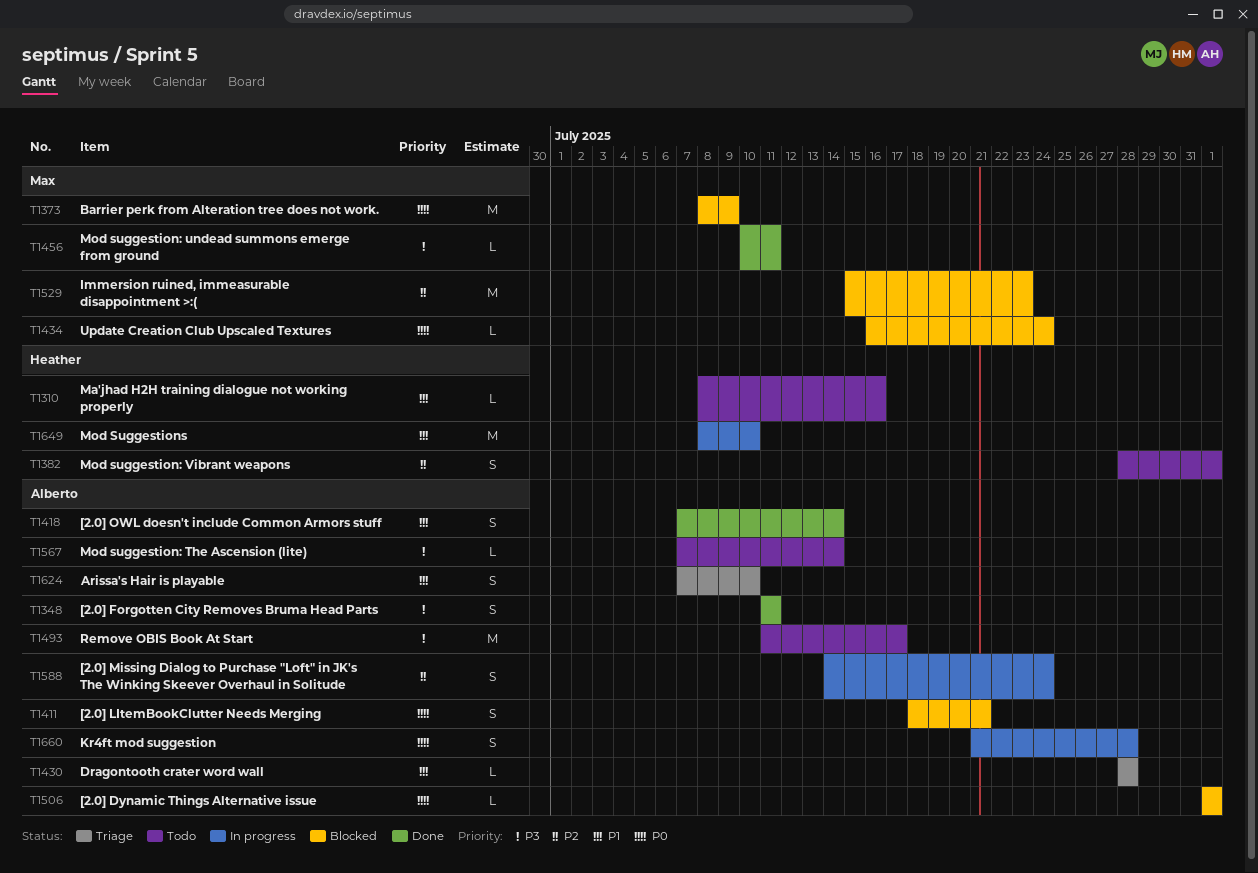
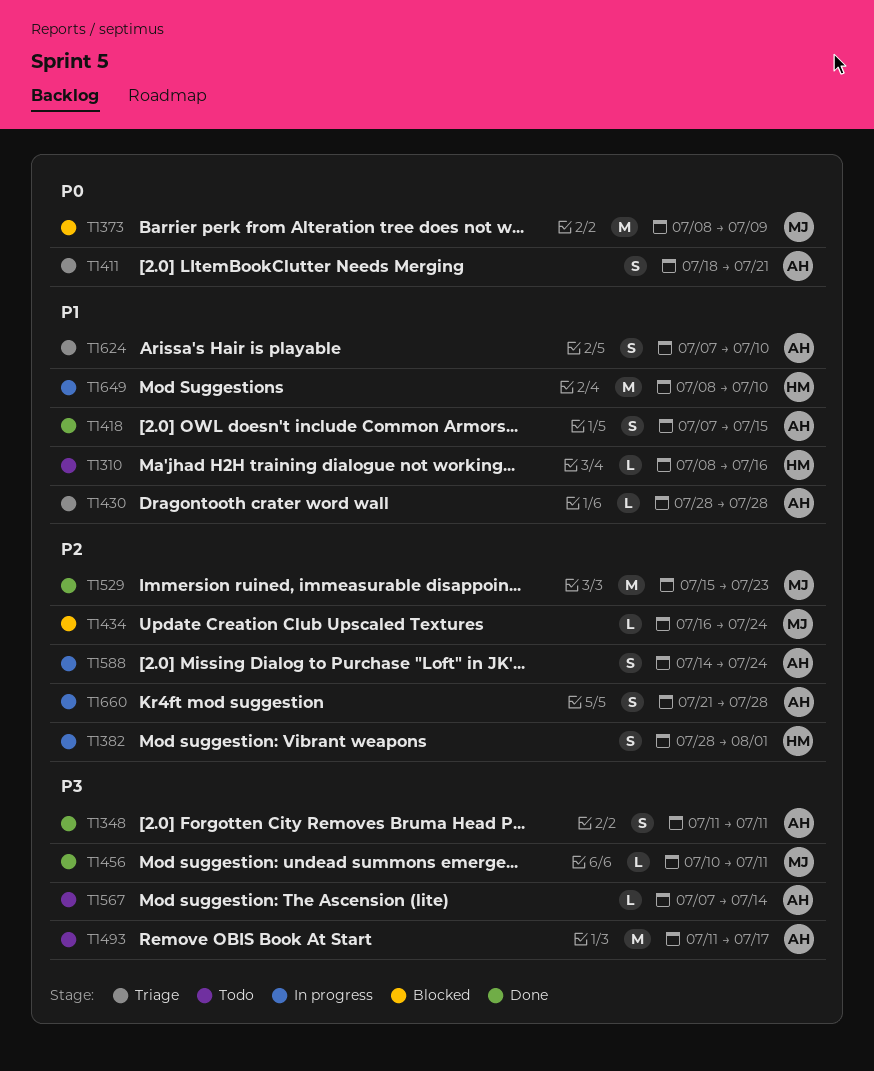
T1382, status: Todo -> In progress
T1411, status: Blocked -> Triage
T1418, due: Jul 14 -> Jul 15
T1434, priority: P0 -> P2
T1506: present -> none
T1529, status: Blocked -> Done
T1660, priority: P0 -> P2

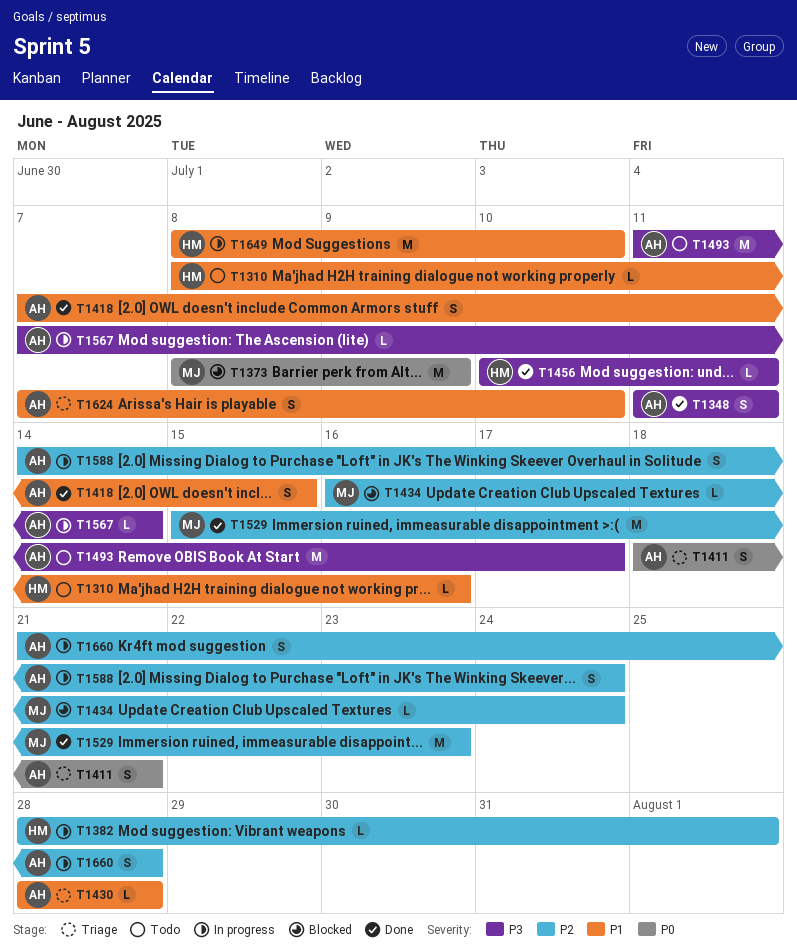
T1382, estimate: S -> L
T1456, owner: MJ -> HM
T1567, status: Todo -> In progress

